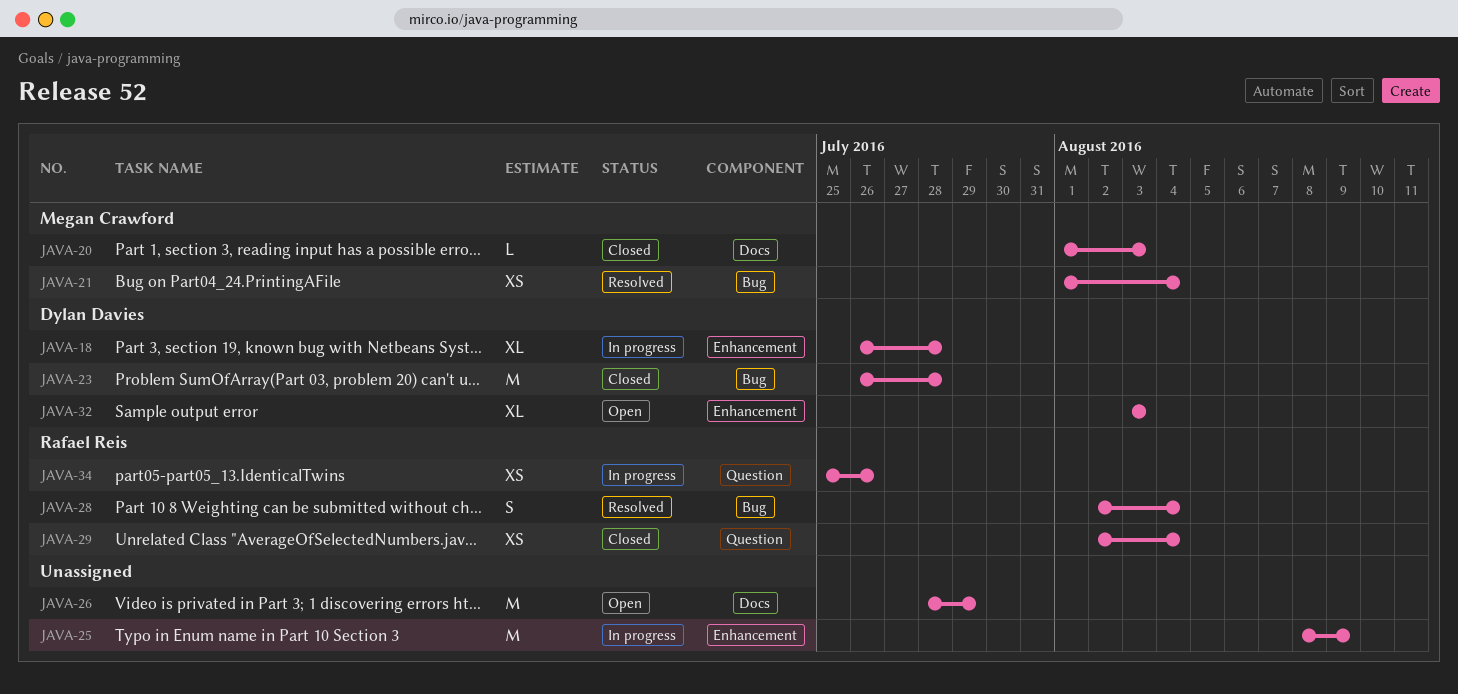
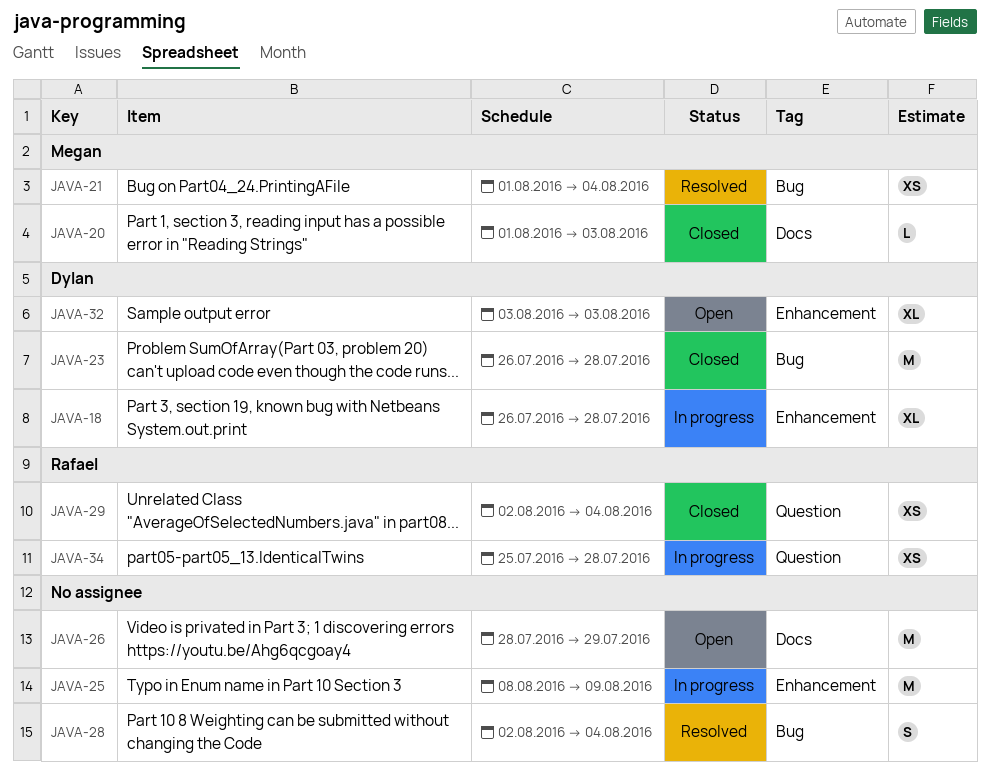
JAVA-28, owner: Rafael Reis -> none
JAVA-34, due: Jul 26 -> Jul 28

